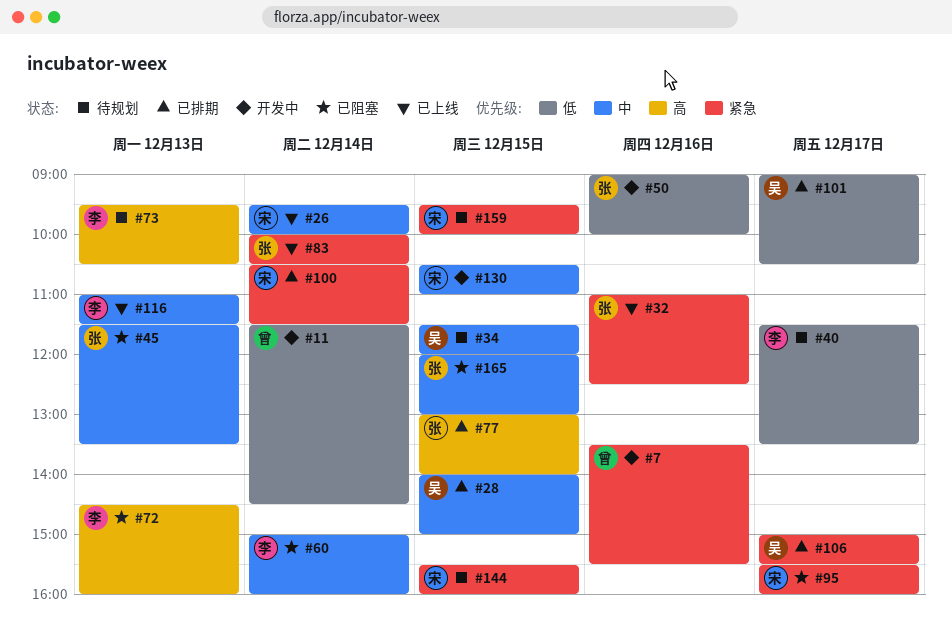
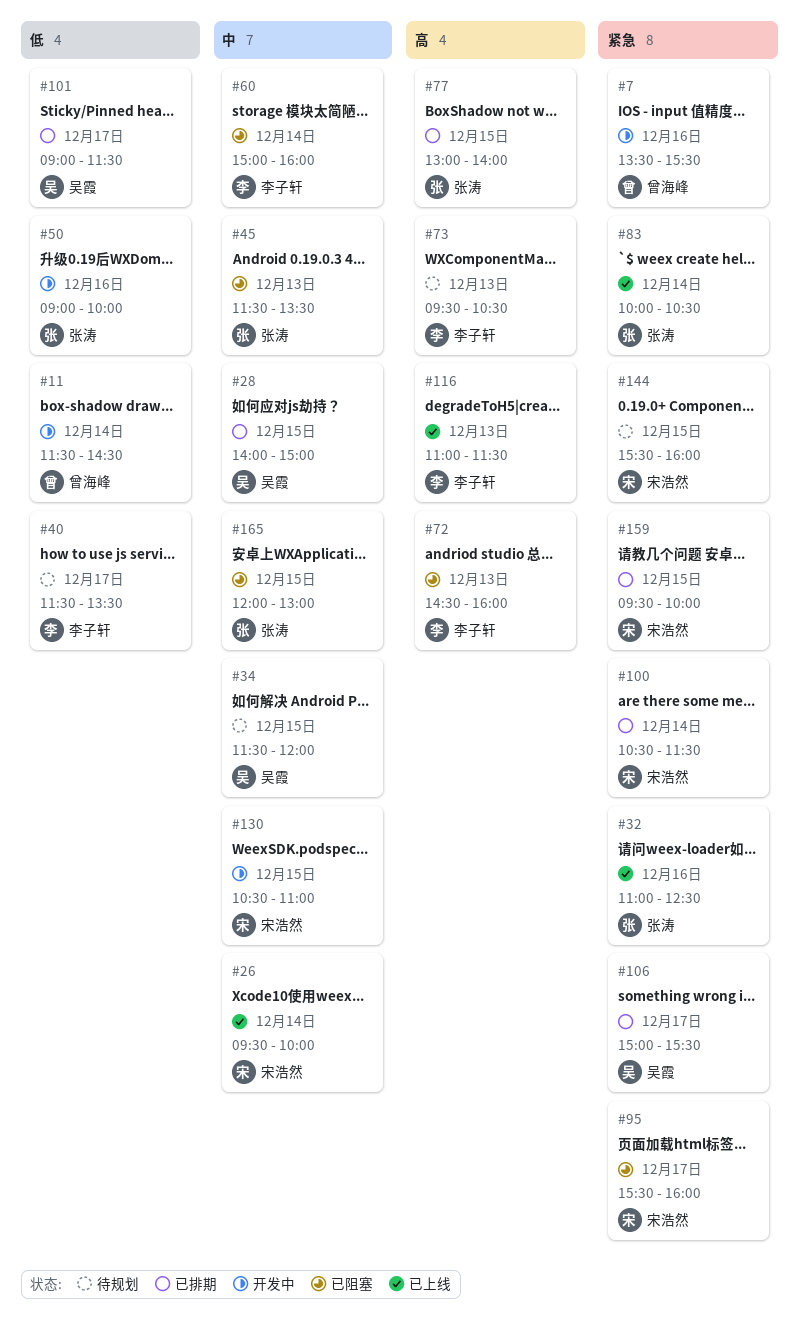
#101, ends: 10:30 -> 11:30
#116, priority: 中 -> 高
#159, status: 待规划 -> 已排期

